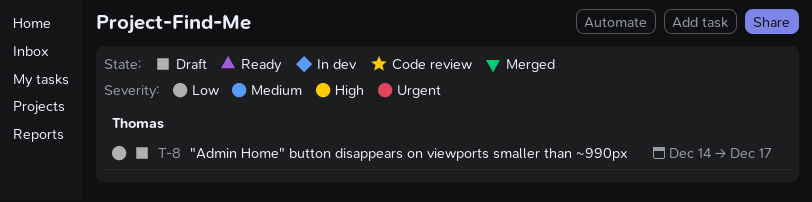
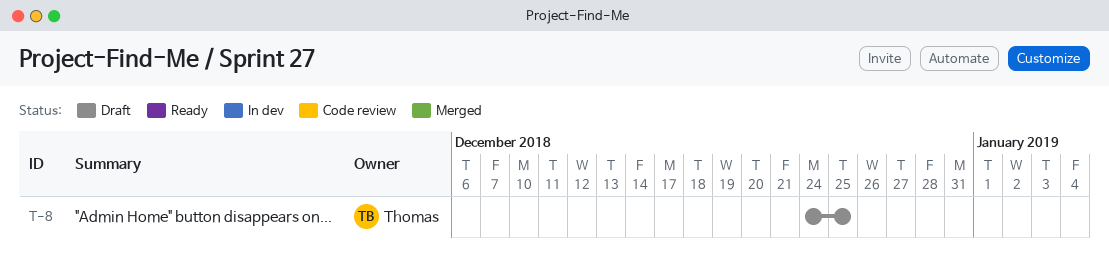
T-8, start: Dec 14 -> Dec 24
T-8, due: Dec 17 -> Dec 25

